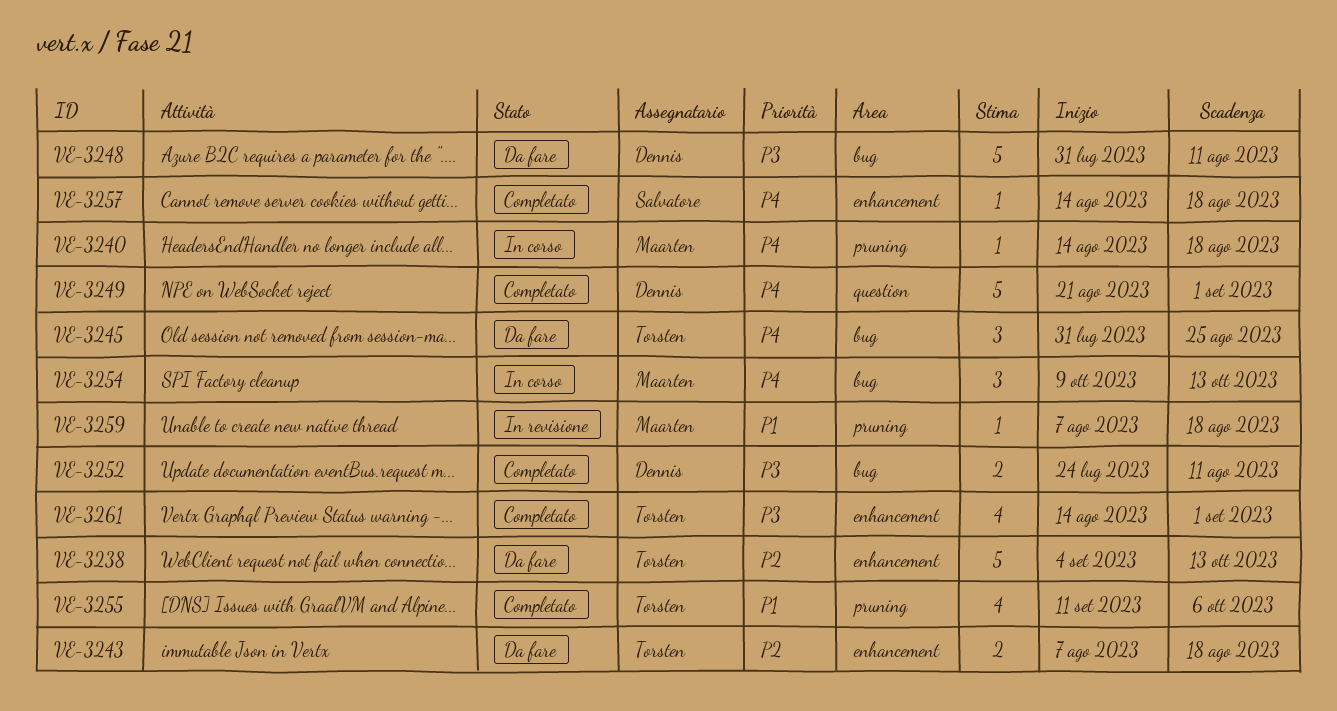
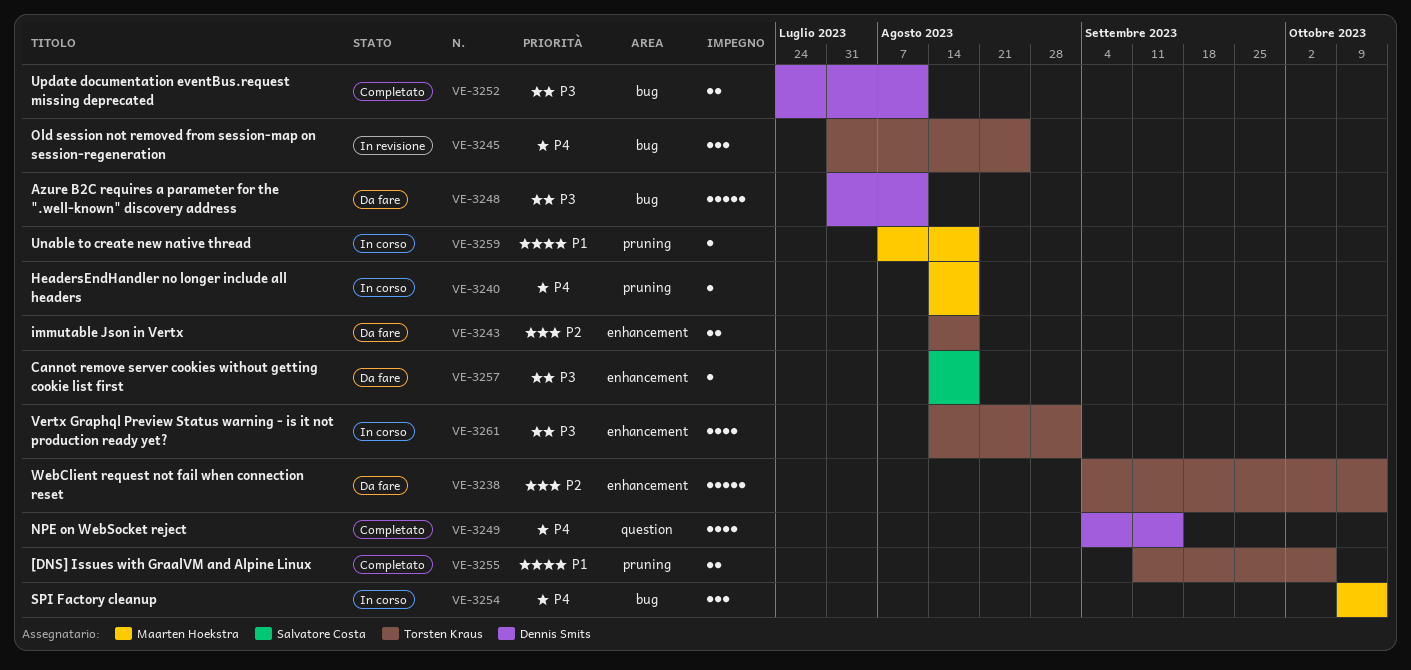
VE-3243, start: Aug 7 -> Aug 14
VE-3245, status: Da fare -> In revisione
VE-3249, estimate: 5 -> 4
VE-3249, start: Aug 21 -> Sep 4
VE-3249, due: Sep 1 -> Sep 15
VE-3255, estimate: 4 -> 2
VE-3257, status: Completato -> Da fare
VE-3257, priority: P4 -> P3
VE-3259, status: In revisione -> In corso
VE-3261, status: Completato -> In corso

